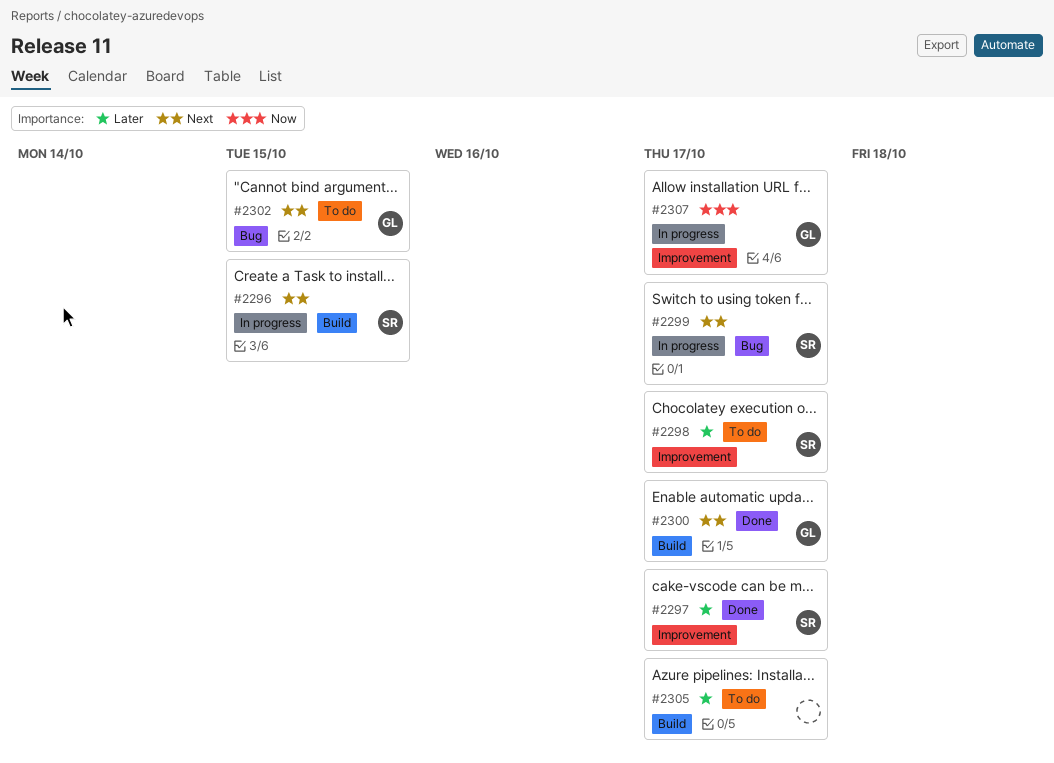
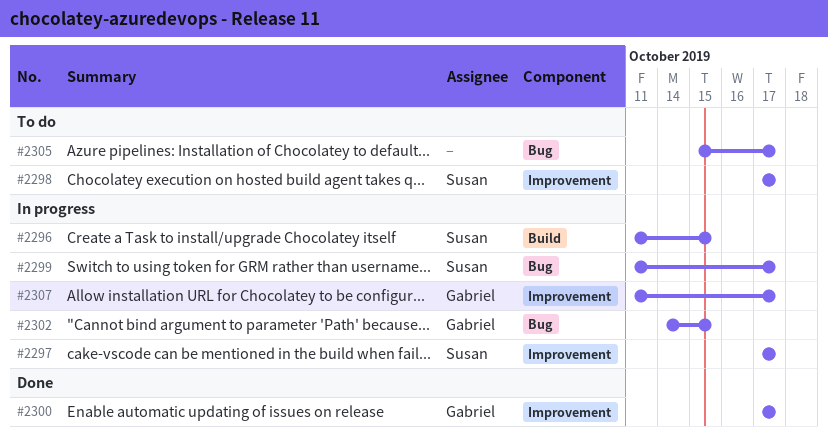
#2297, status: Done -> In progress
#2300, label: Build -> Improvement
#2302, status: To do -> In progress
#2305, label: Build -> Bug

